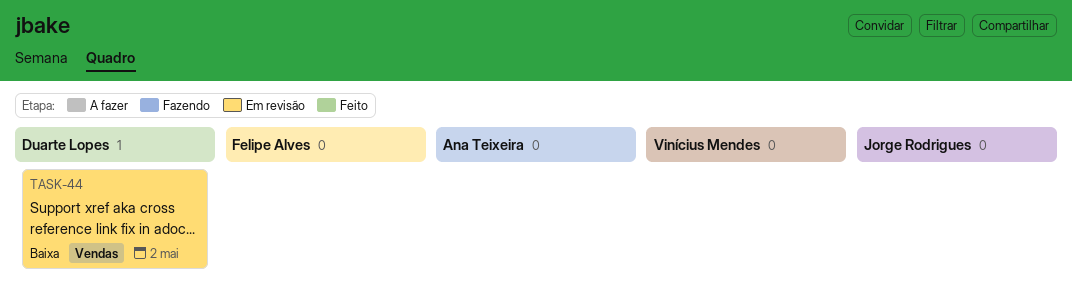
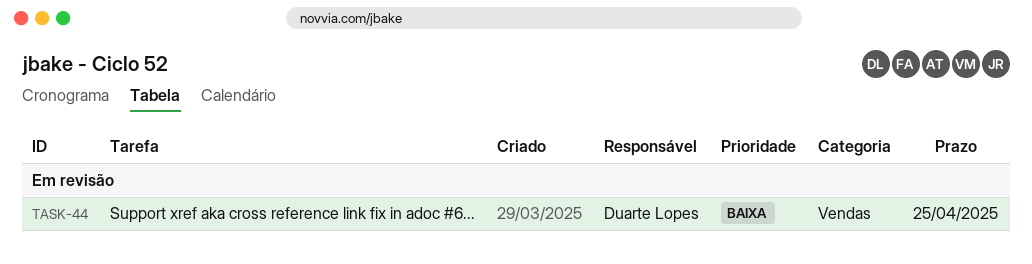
TASK-44, due: May 2 -> Apr 25

